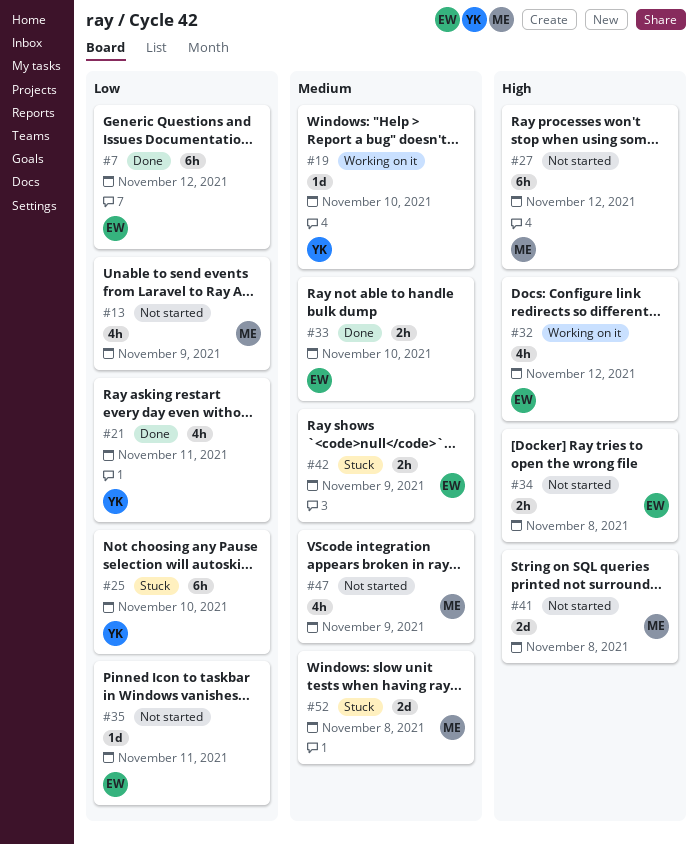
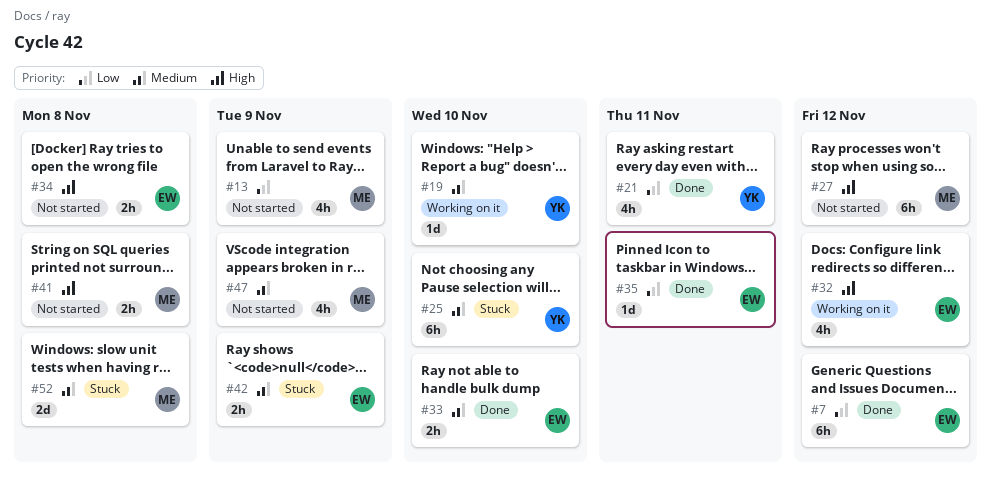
#25, priority: Low -> Medium
#35, status: Not started -> Done
#41, estimate: 2d -> 2h

